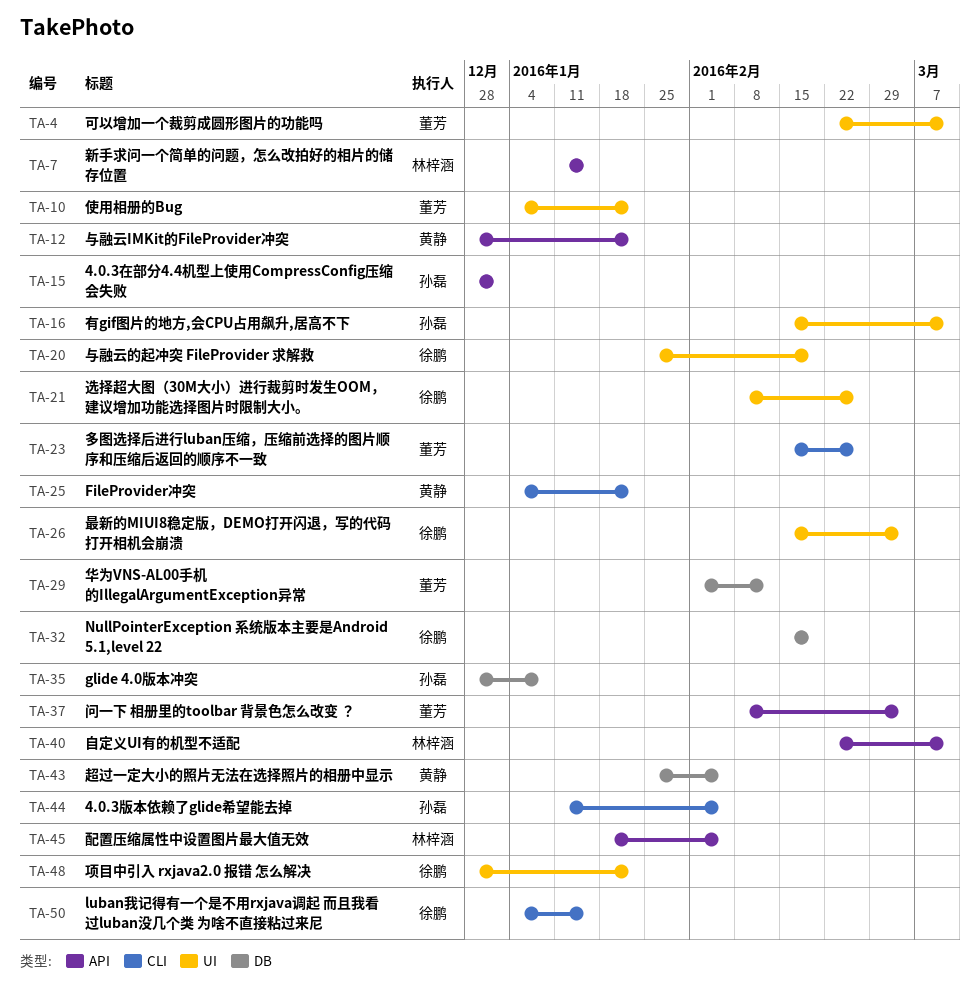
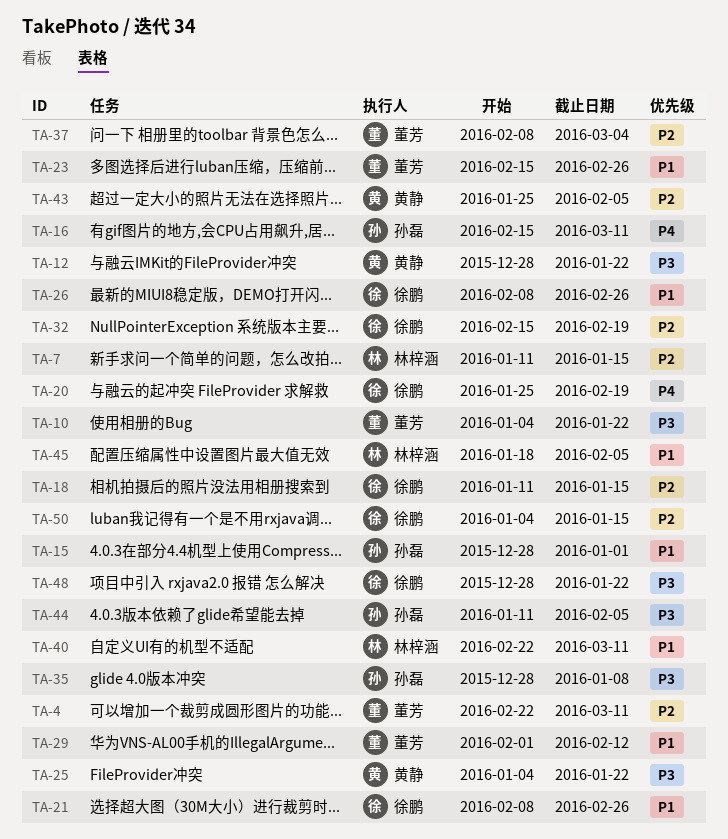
TA-18: none -> present
TA-26, start: Feb 15 -> Feb 8
TA-26, due: Mar 4 -> Feb 26

